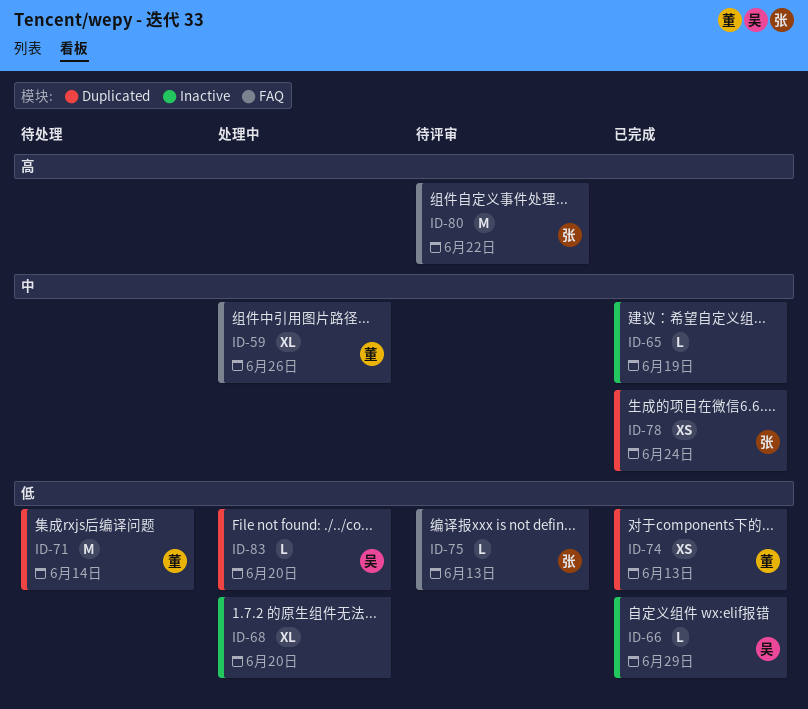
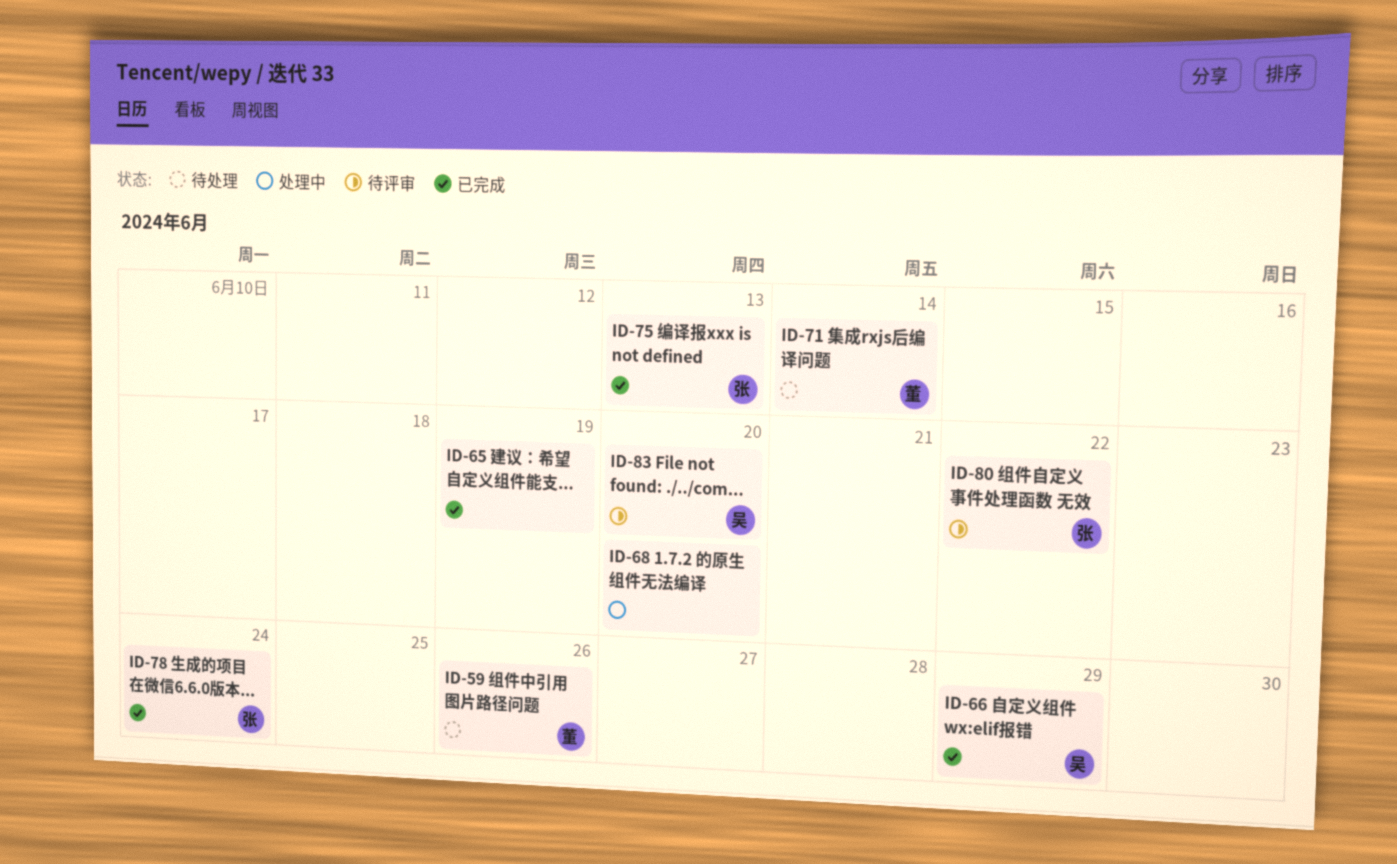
ID-59, status: 处理中 -> 待处理
ID-74: present -> none
ID-75, status: 待评审 -> 已完成
ID-83, status: 处理中 -> 待评审

